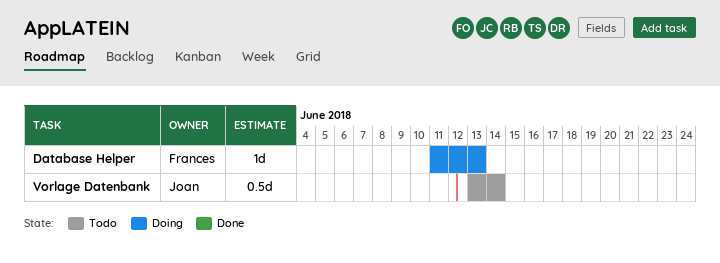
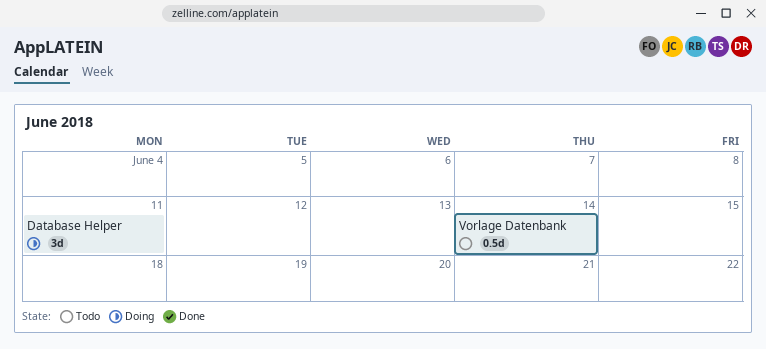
Database Helper, estimate: 1d -> 3d
Database Helper, due: Jun 13 -> Jun 11

